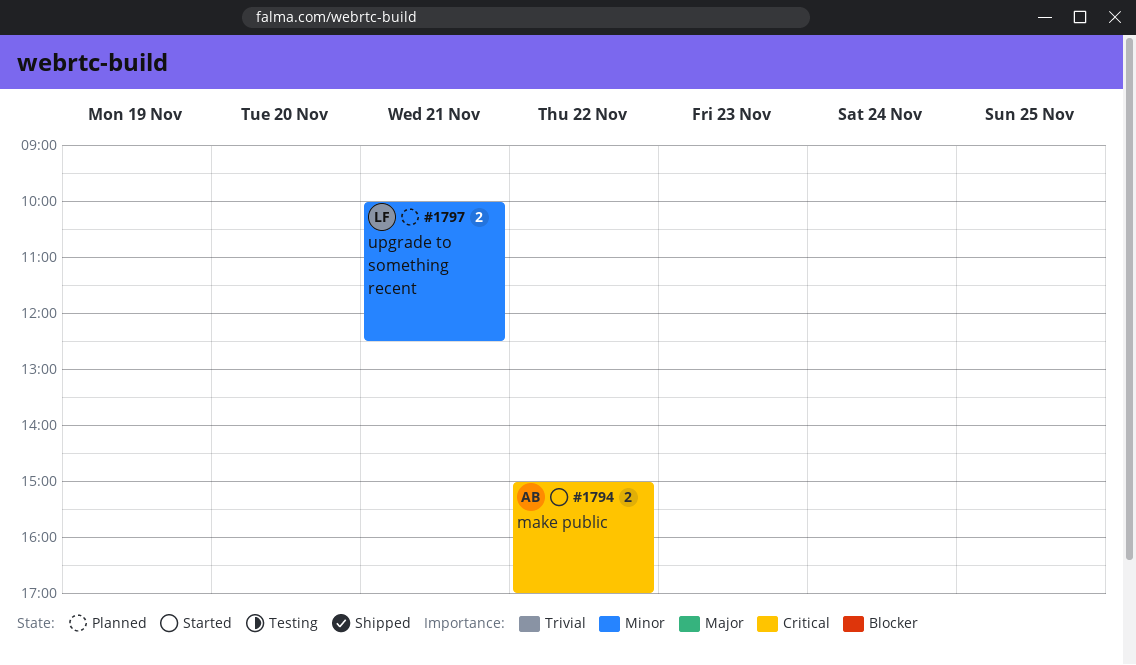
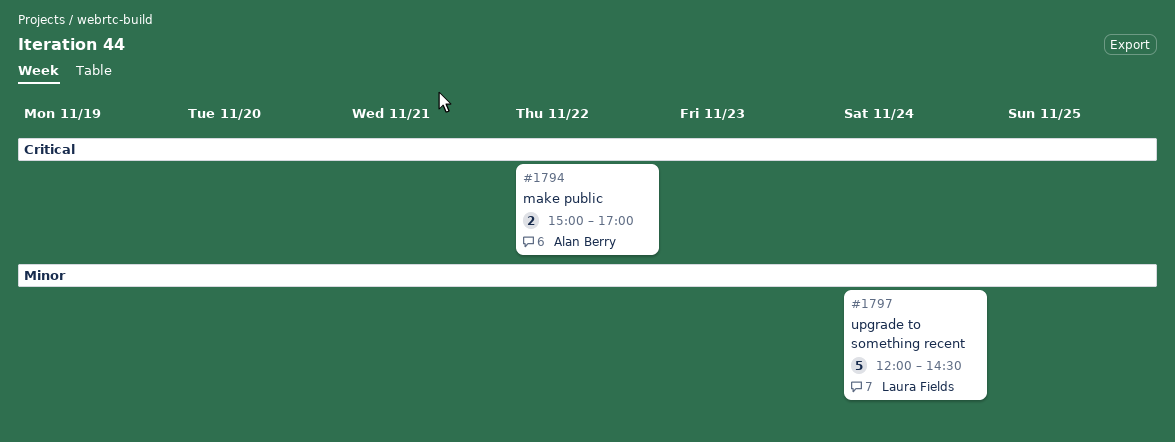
#1797, estimate: 2 -> 5
#1797, day: Nov 21 -> Nov 24
#1797, begins: 10:00 -> 12:00
#1797, ends: 12:30 -> 14:30

